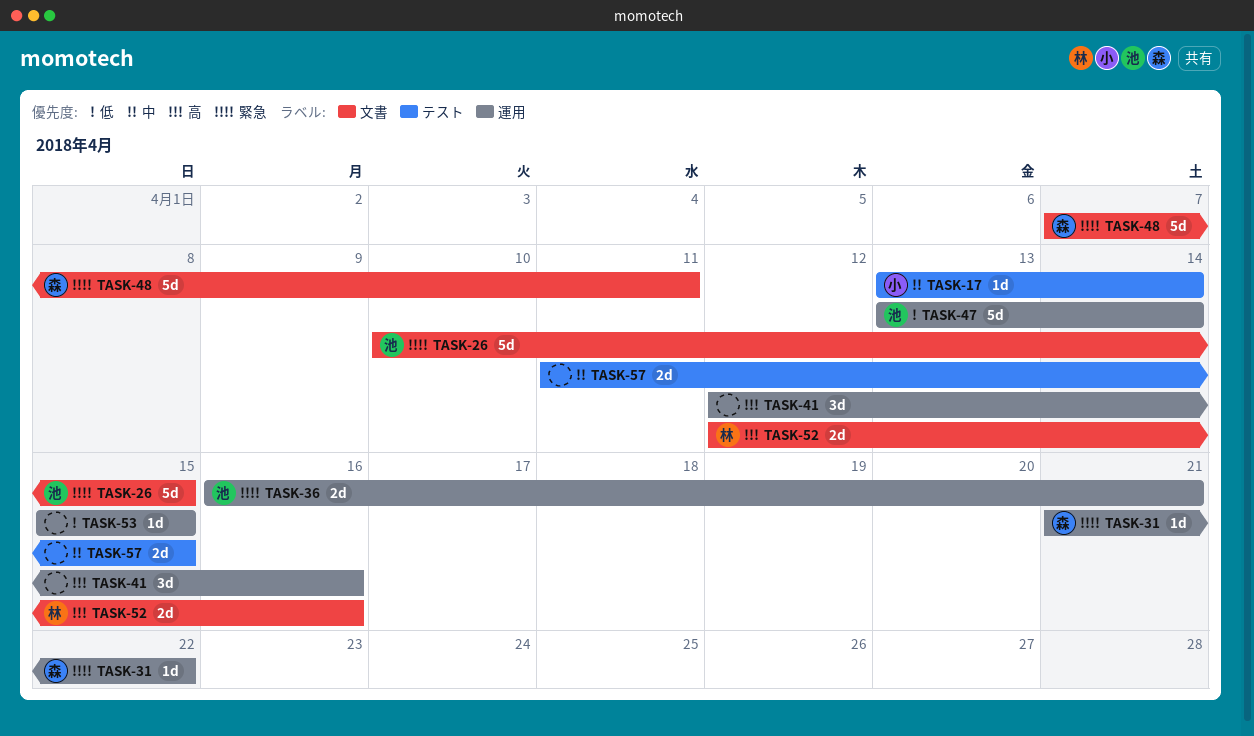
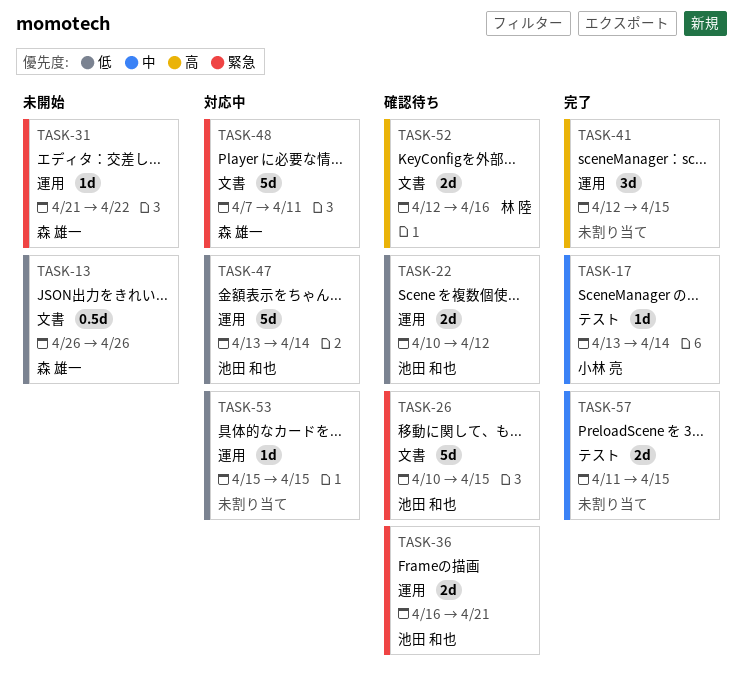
TASK-13: none -> present
TASK-22: none -> present
TASK-41, due: Apr 16 -> Apr 15

